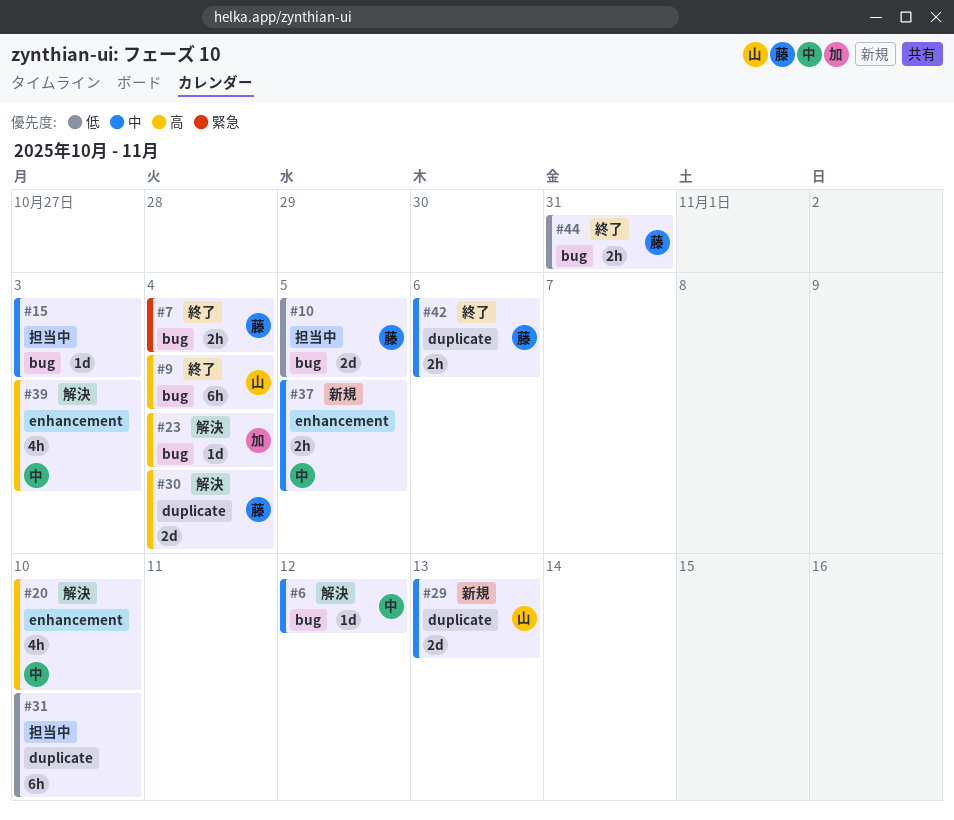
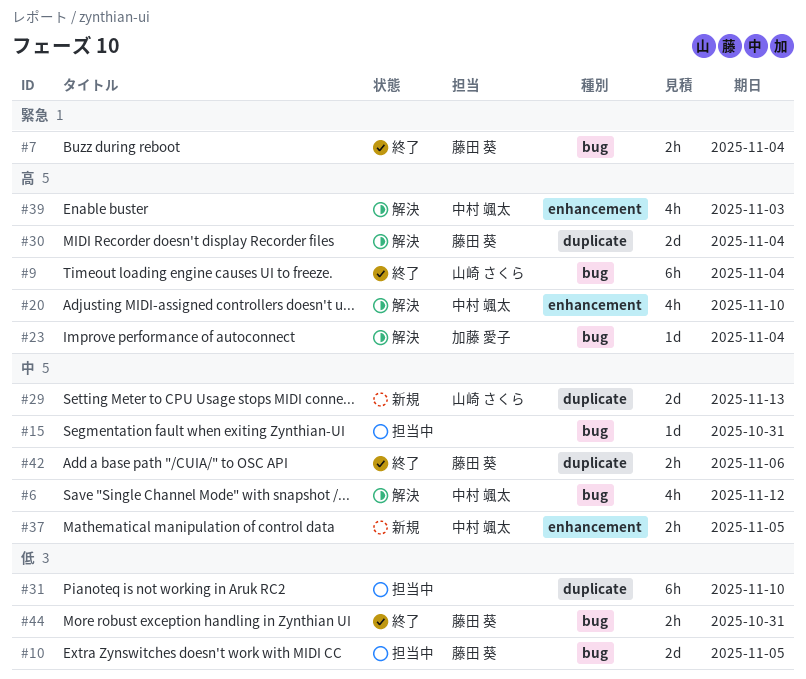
#6, estimate: 1d -> 4h
#15, due: Nov 3 -> Oct 31

